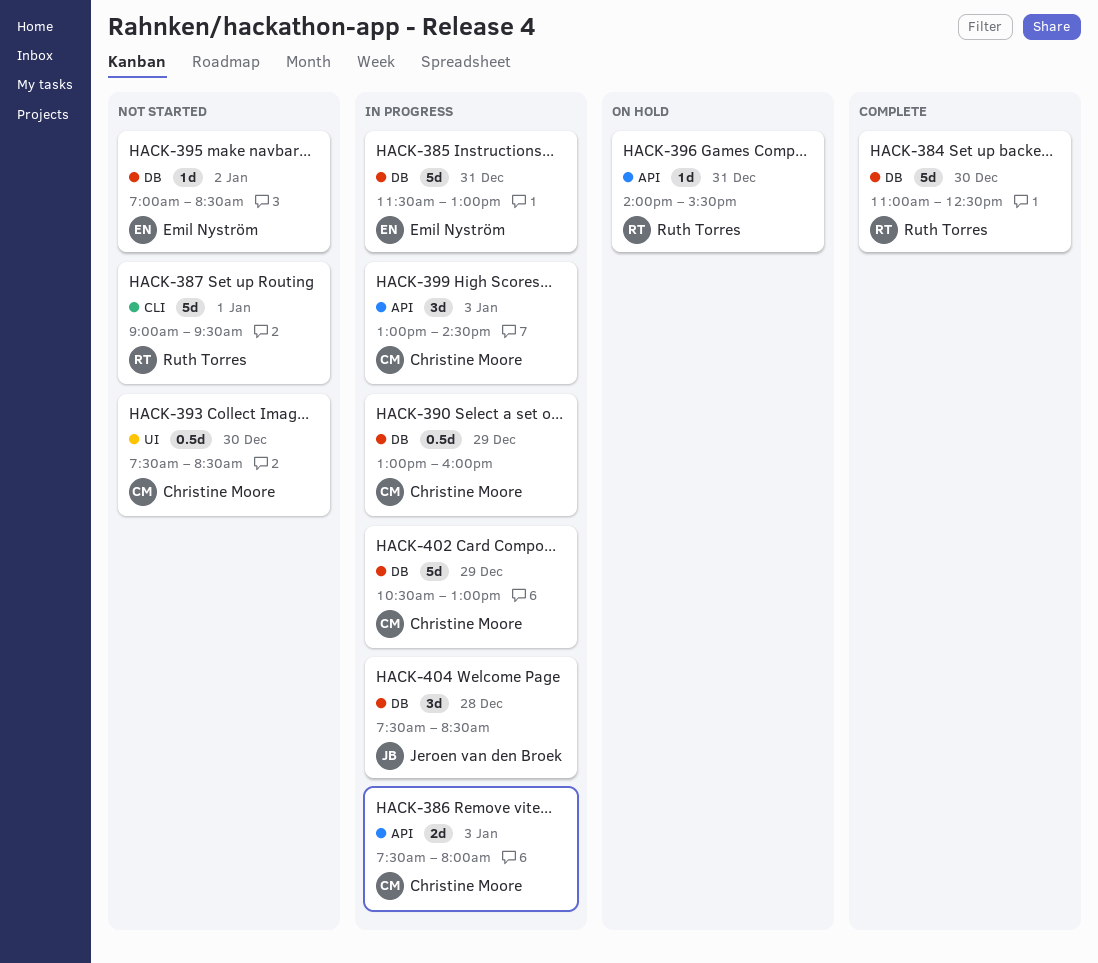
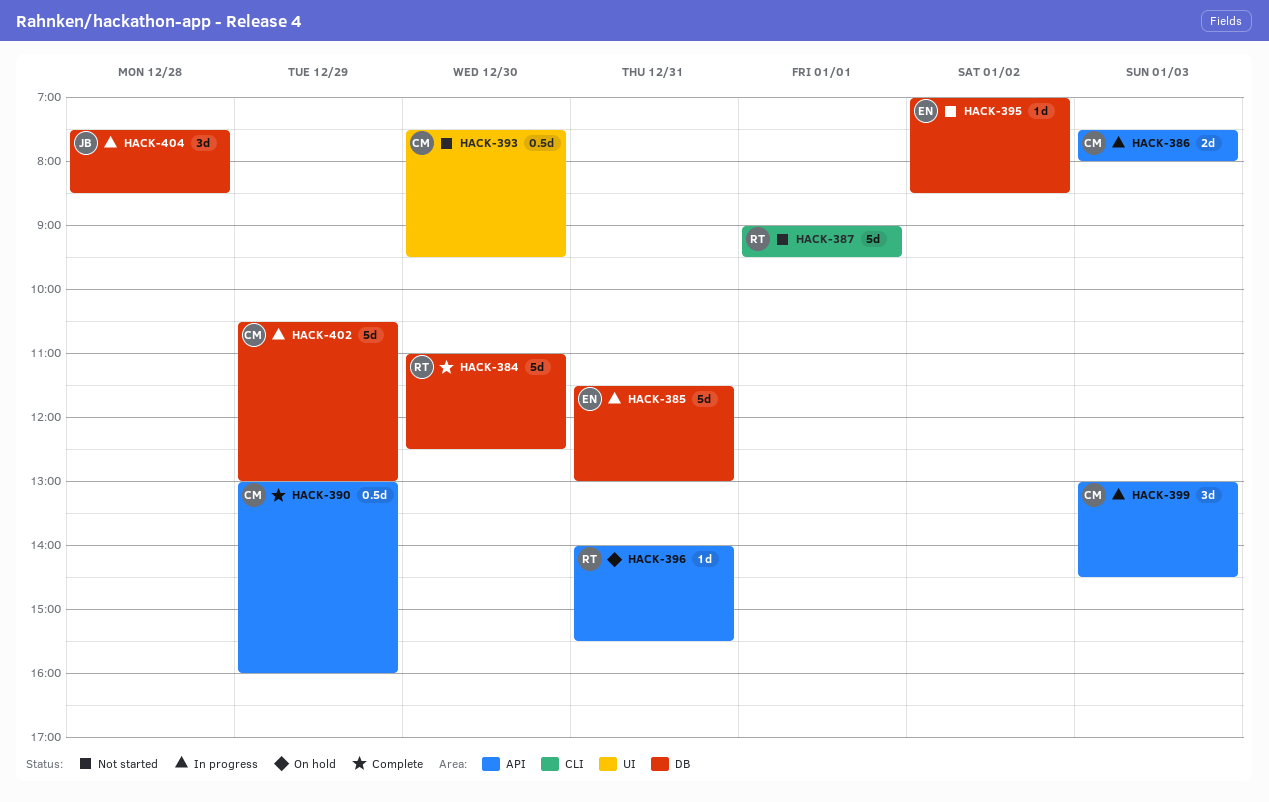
HACK-390, status: In progress -> Complete
HACK-390, label: DB -> API
HACK-393, ends: 08:30 -> 09:30

